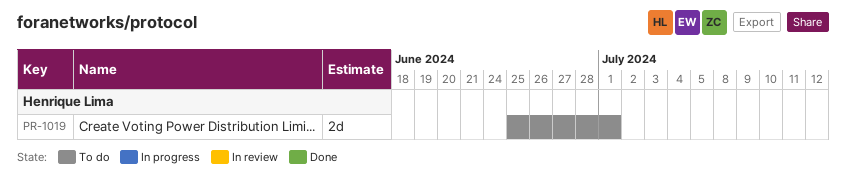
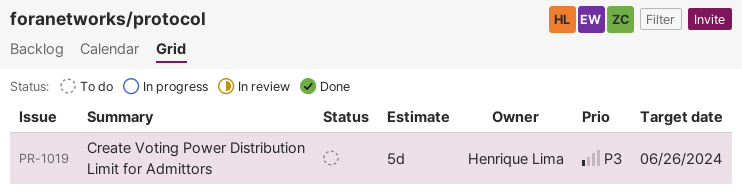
PR-1019, estimate: 2d -> 5d
PR-1019, due: Jul 1 -> Jun 26

